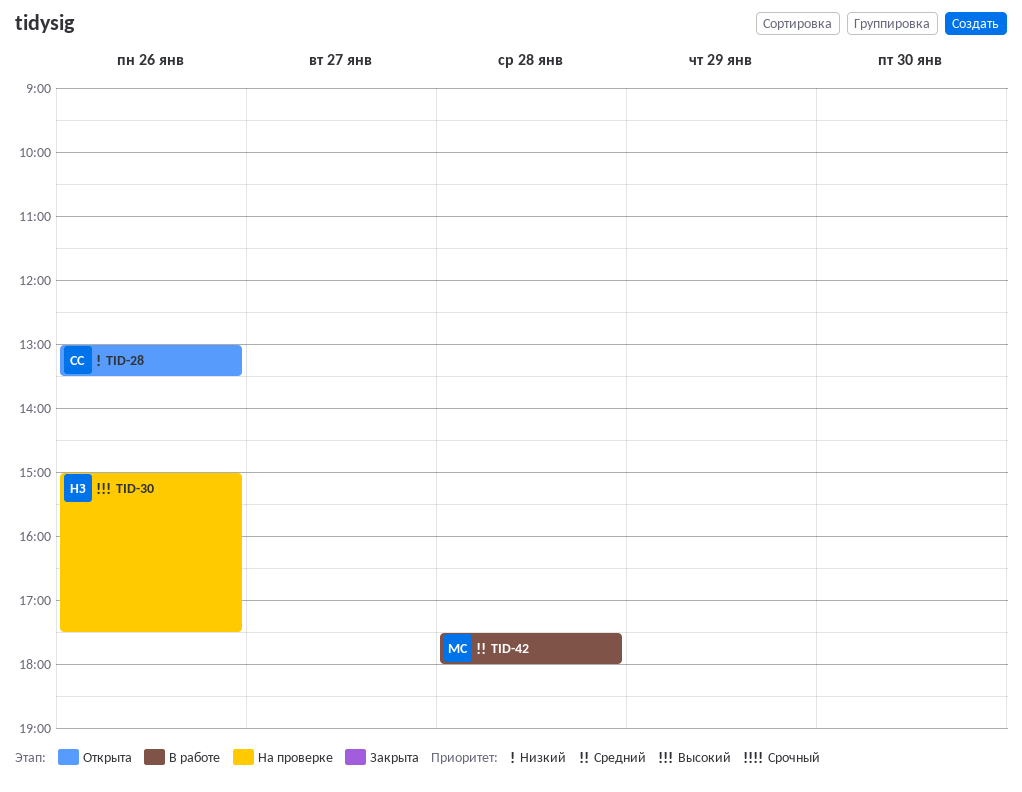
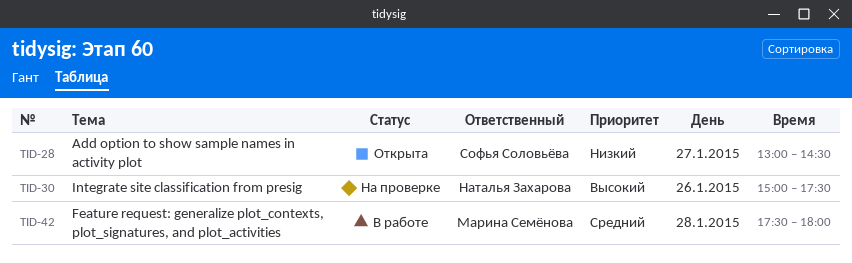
TID-28, day: Jan 26 -> Jan 27
TID-28, ends: 13:30 -> 14:30

